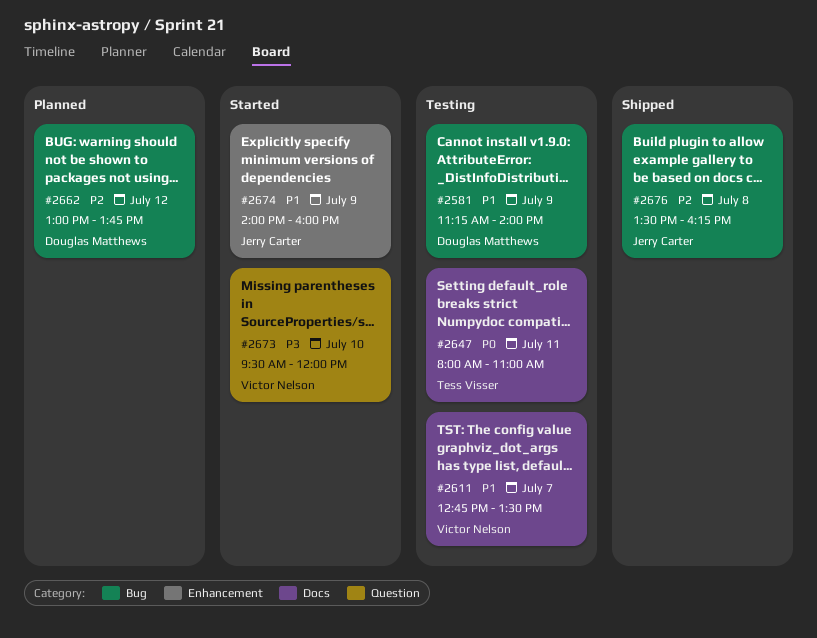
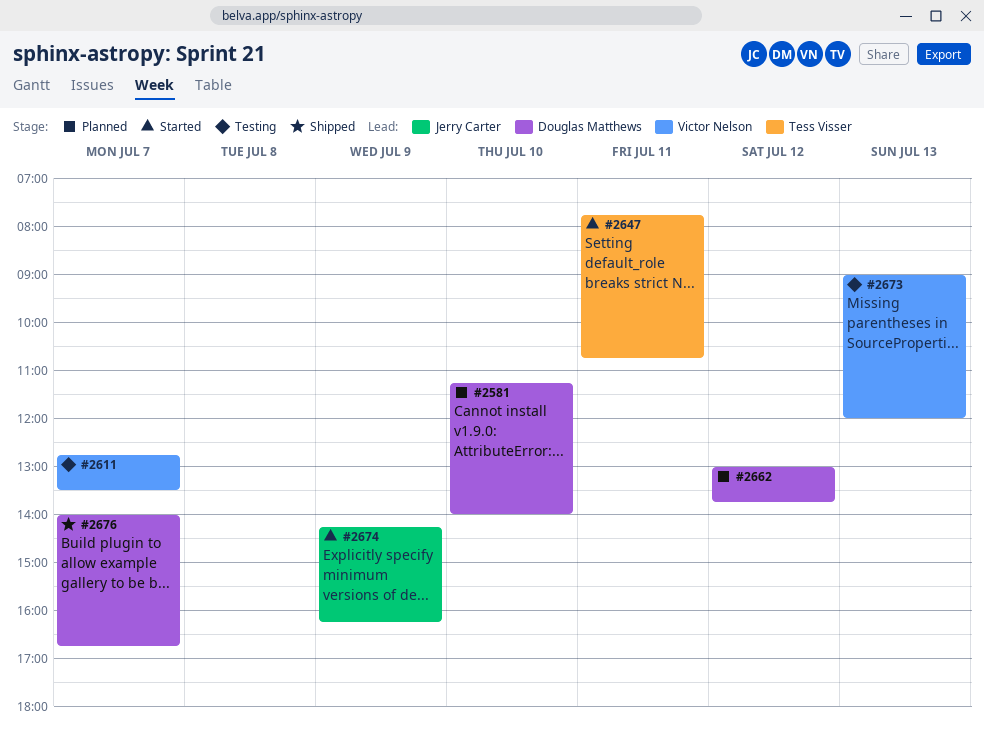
#2581, status: Testing -> Planned
#2581, day: Jul 9 -> Jul 10
#2647, status: Testing -> Started
#2647, begins: 08:00 -> 07:45
#2647, ends: 11:00 -> 10:45
#2673, status: Started -> Testing
#2673, day: Jul 10 -> Jul 13
#2673, begins: 09:30 -> 09:00
#2674, begins: 14:00 -> 14:15
#2674, ends: 16:00 -> 16:15
#2676, owner: Jerry Carter -> Douglas Matthews
#2676, day: Jul 8 -> Jul 7
#2676, begins: 13:30 -> 14:00
#2676, ends: 16:15 -> 16:45

